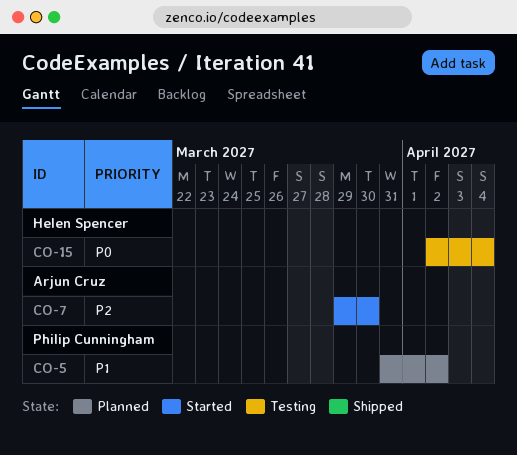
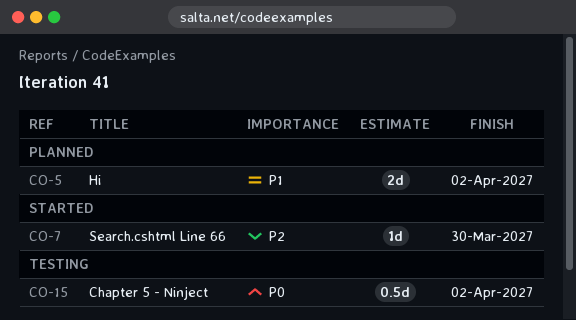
CO-15, due: Apr 4 -> Apr 2

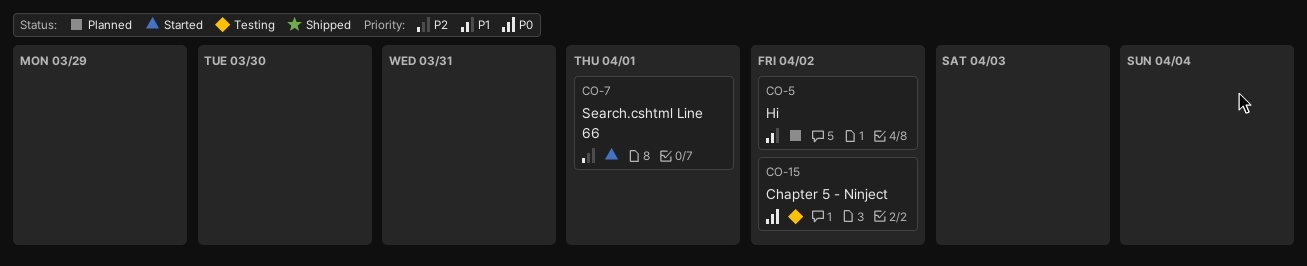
CO-7, due: Mar 30 -> Apr 1

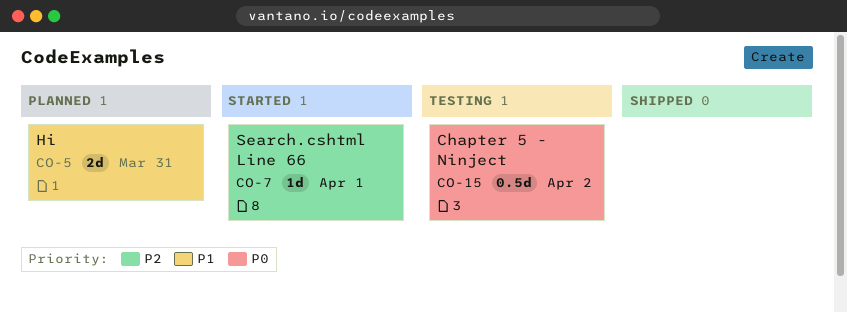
CO-5, due: Apr 2 -> Mar 31

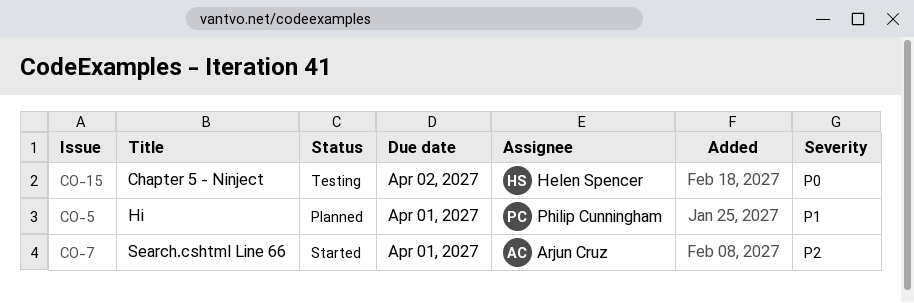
CO-5, due: Mar 31 -> Apr 1

